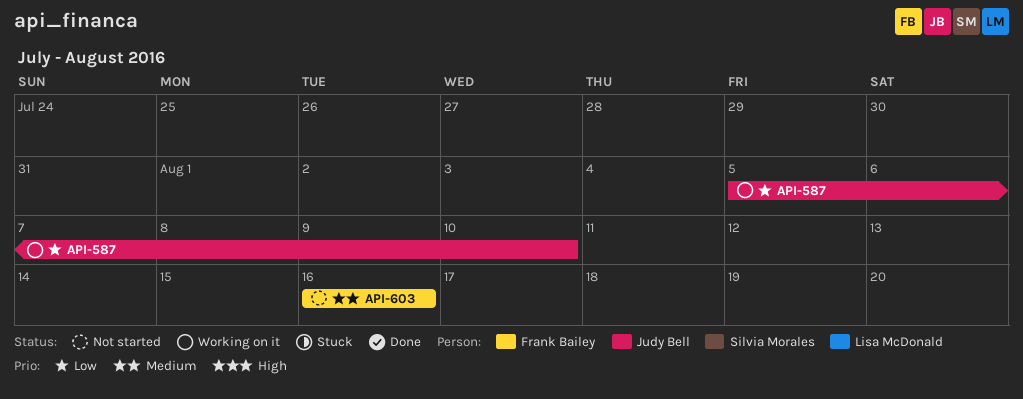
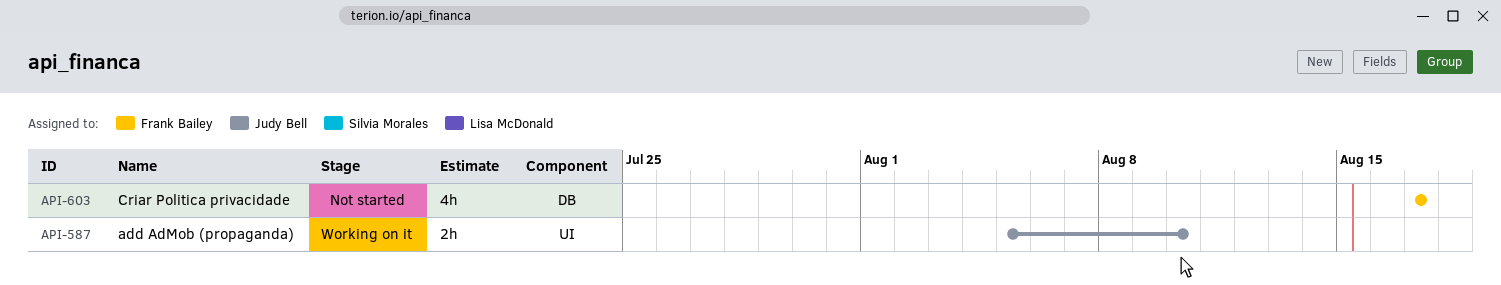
API-603, start: Aug 16 -> Aug 17
API-603, due: Aug 16 -> Aug 17

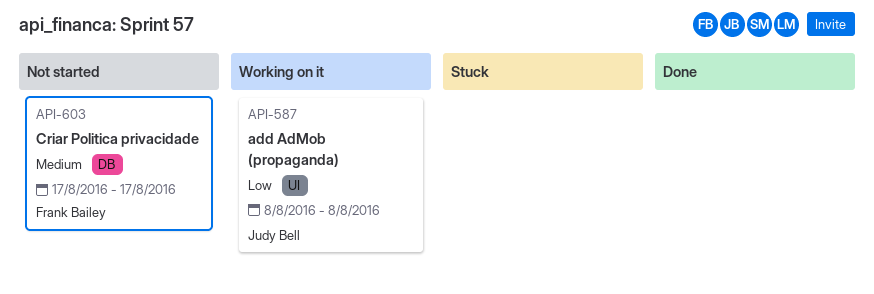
API-587, start: Aug 5 -> Aug 8
API-587, due: Aug 10 -> Aug 8

